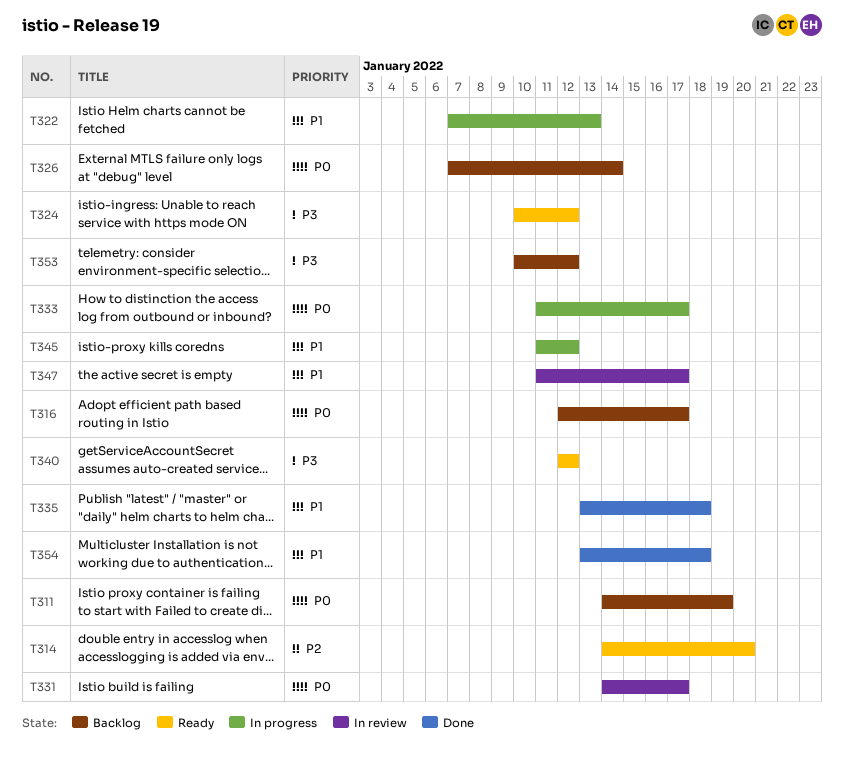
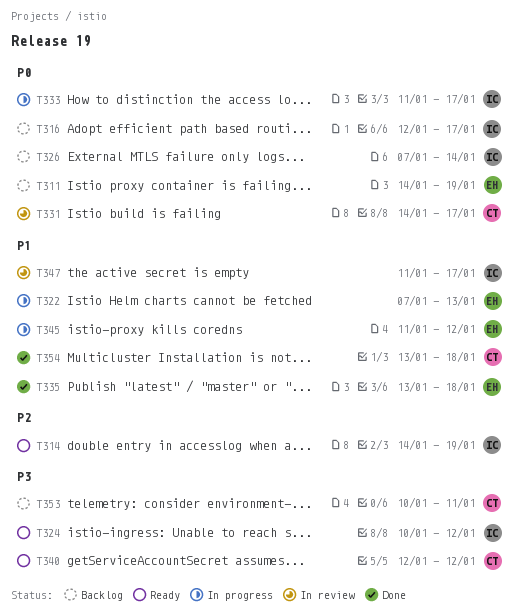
T314, due: Jan 20 -> Jan 19
T353, due: Jan 12 -> Jan 11

